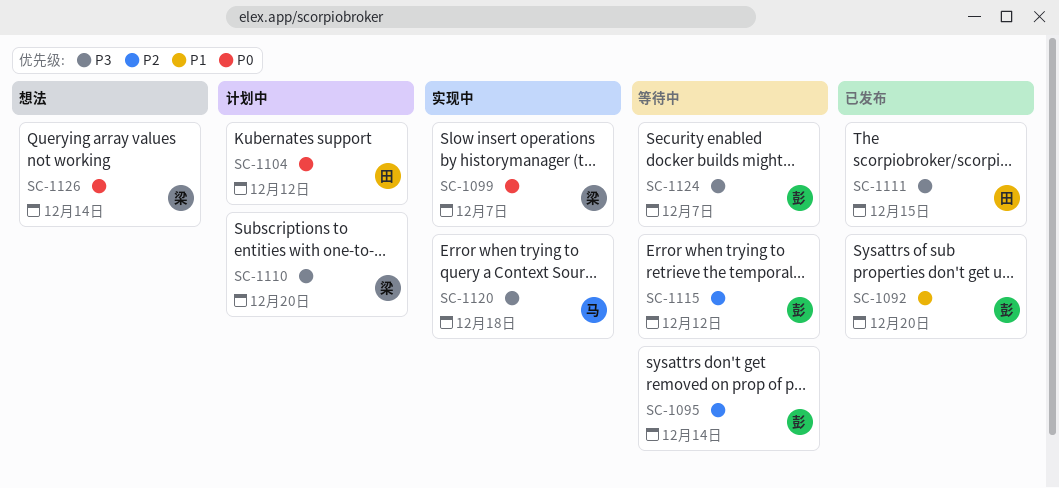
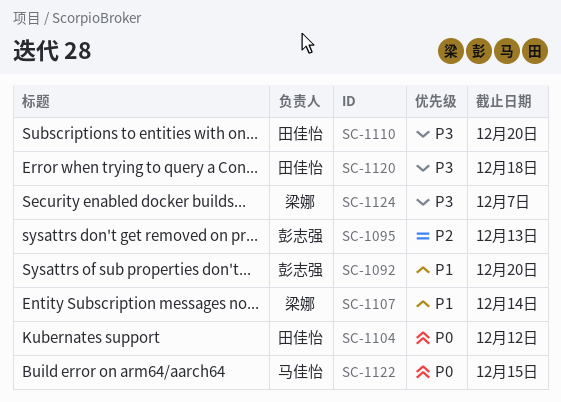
SC-1095, due: Dec 14 -> Dec 13
SC-1099: present -> none
SC-1107: none -> present
SC-1110, owner: 梁娜 -> 田佳怡
SC-1111: present -> none
SC-1115: present -> none
SC-1120, owner: 马佳怡 -> 田佳怡
SC-1122: none -> present
SC-1124, owner: 彭志强 -> 梁娜
SC-1126: present -> none

